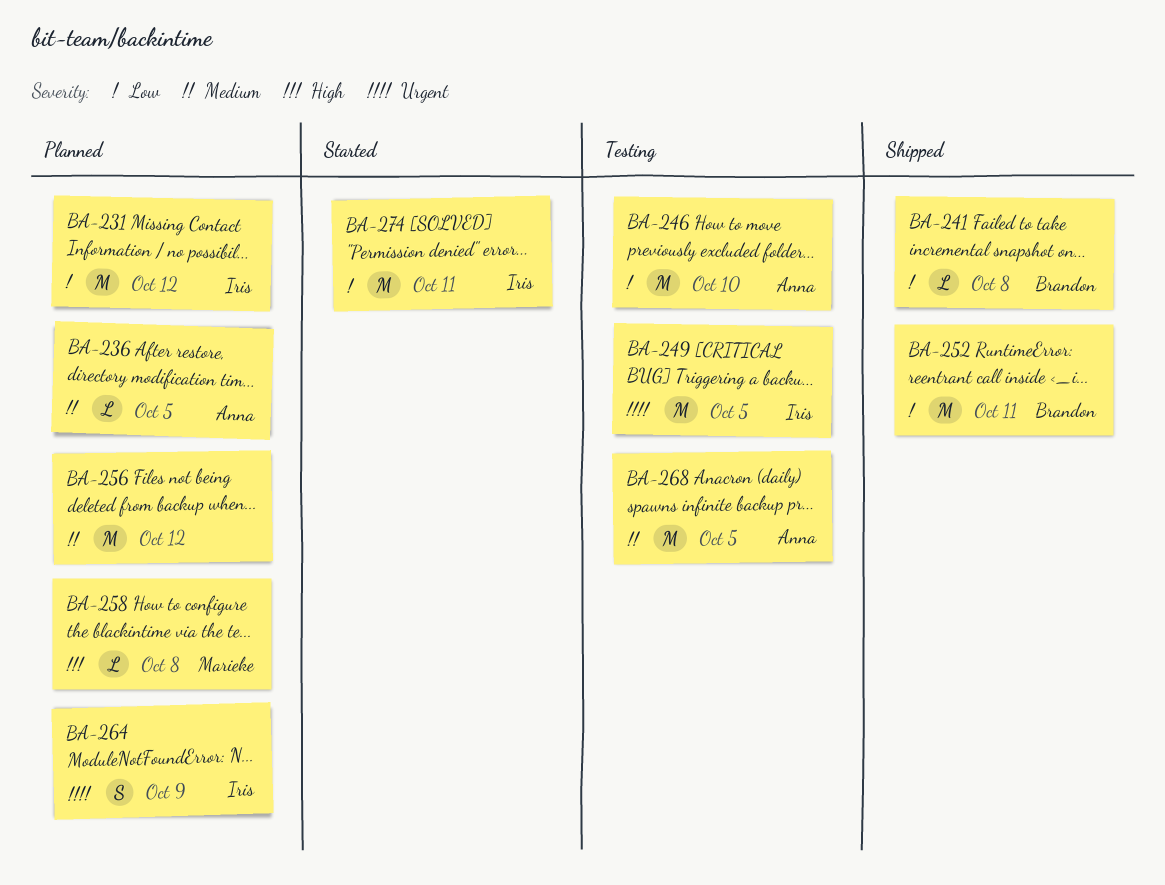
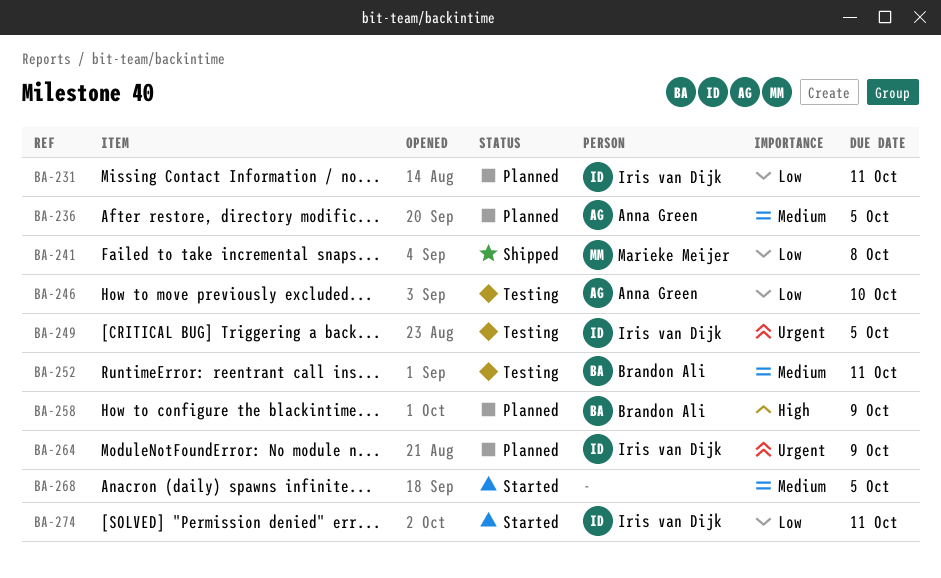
BA-231, due: Oct 12 -> Oct 11
BA-241, owner: Brandon Ali -> Marieke Meijer
BA-252, status: Shipped -> Testing
BA-252, priority: Low -> Medium
BA-256: present -> none
BA-258, owner: Marieke Meijer -> Brandon Ali
BA-258, due: Oct 8 -> Oct 9
BA-268, status: Testing -> Started
BA-268, owner: Anna Green -> none

